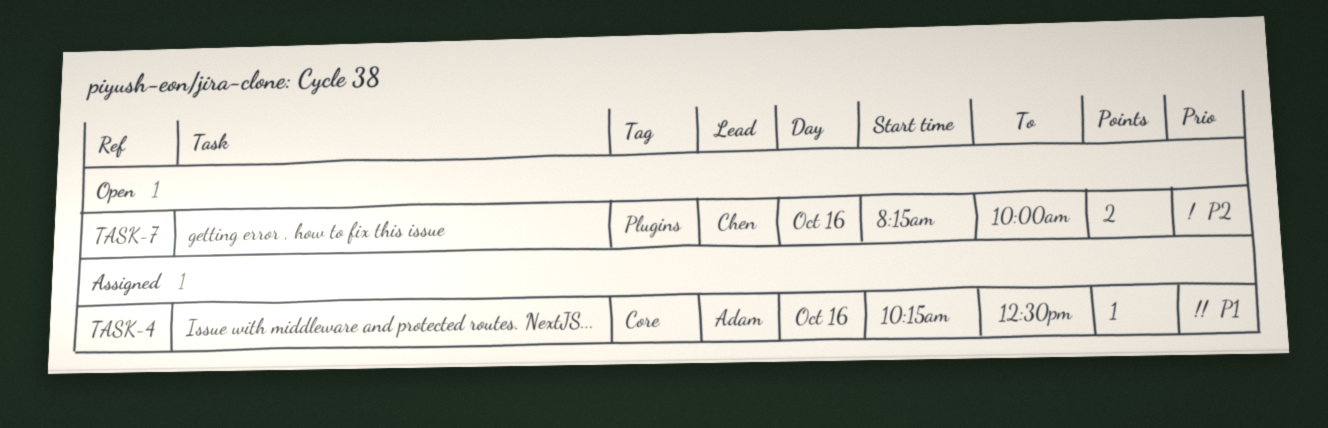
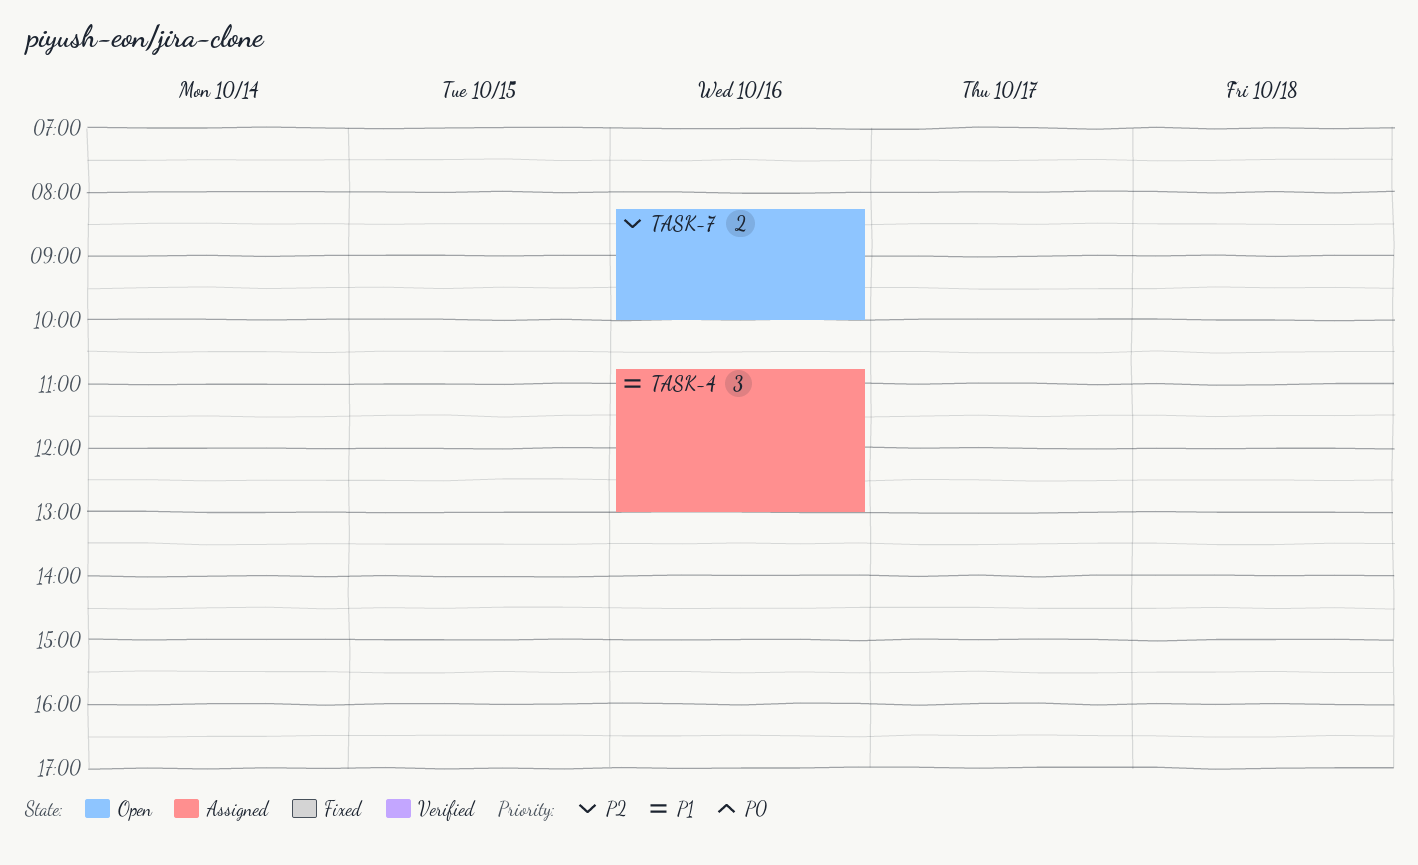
TASK-4, estimate: 1 -> 3
TASK-4, begins: 10:15 -> 10:45
TASK-4, ends: 12:30 -> 13:00

